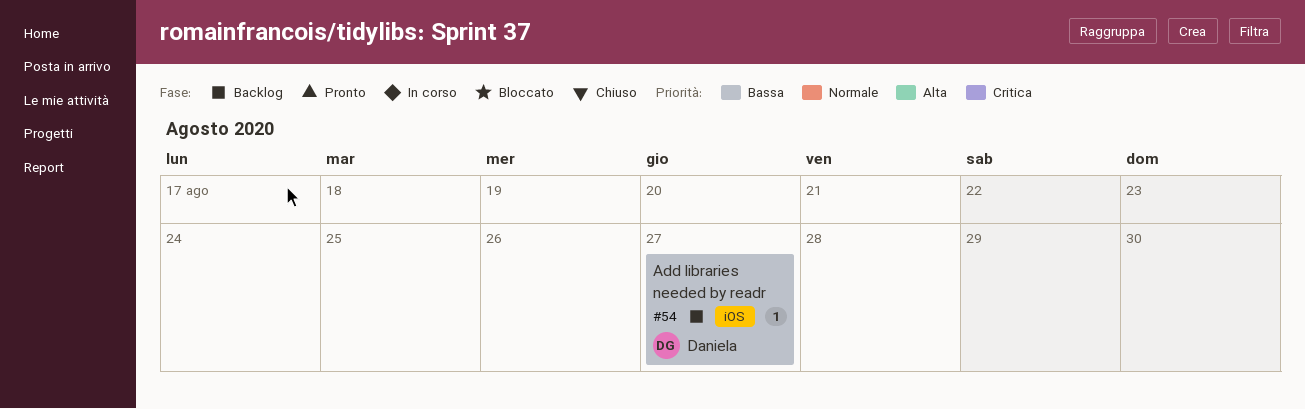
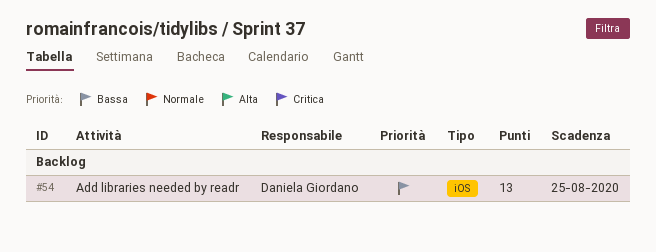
#54, estimate: 1 -> 13
#54, due: Aug 27 -> Aug 25

